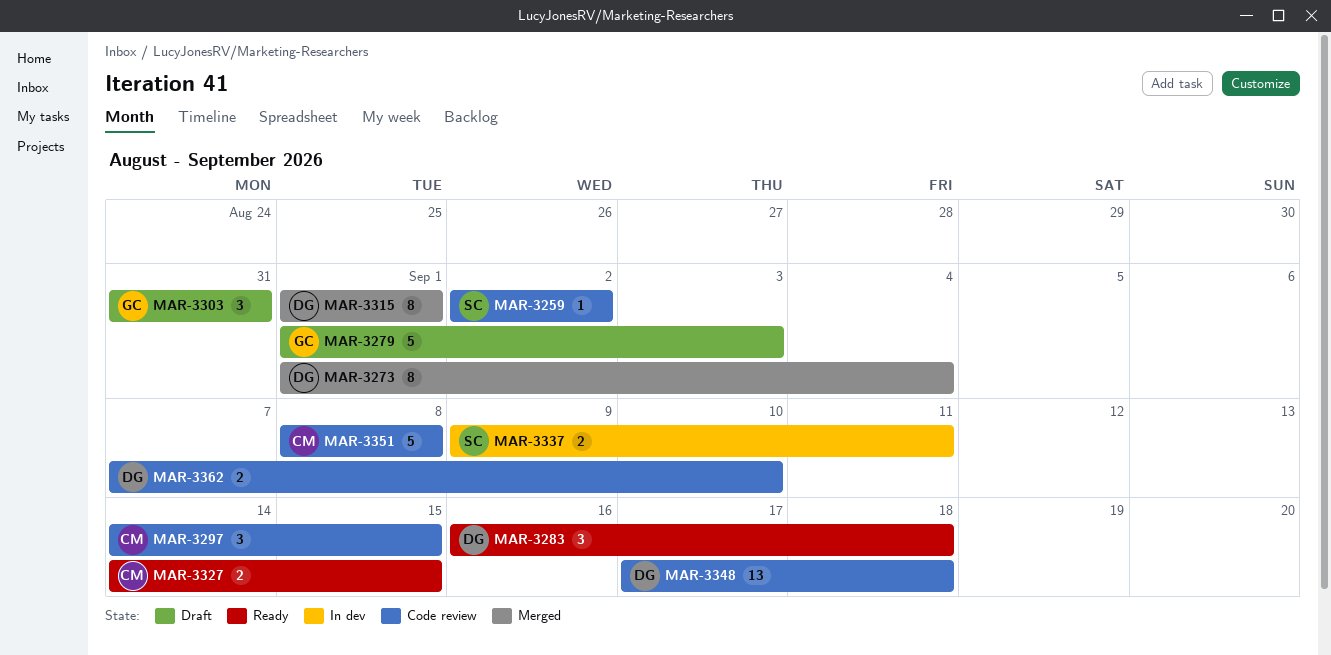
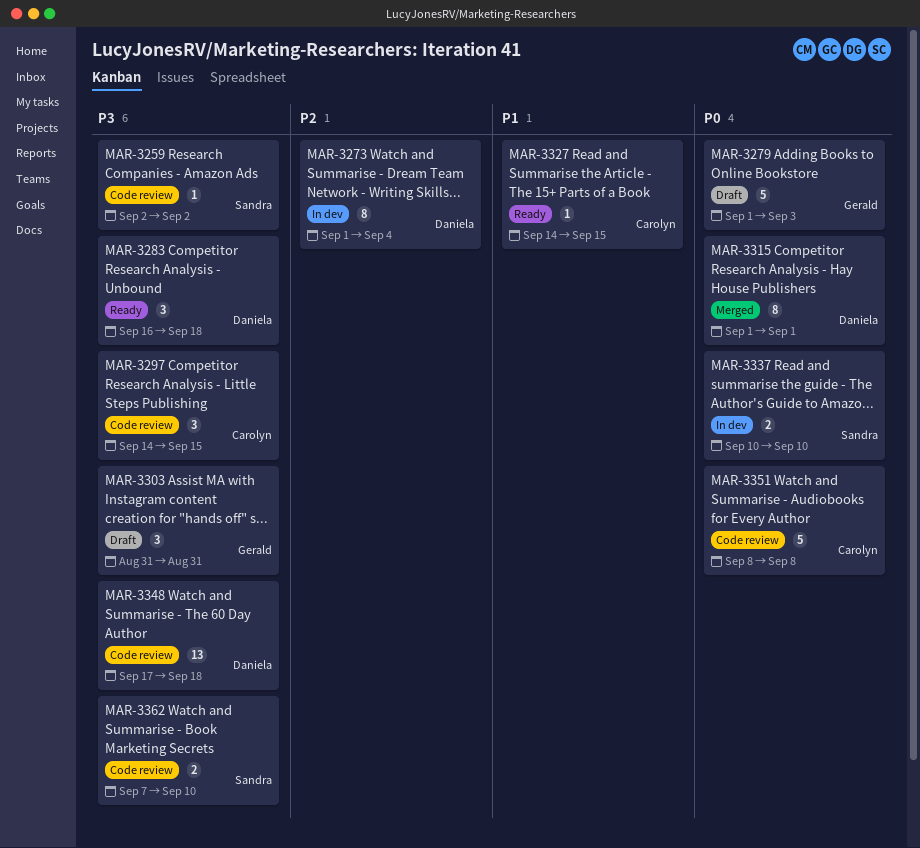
MAR-3273, status: Merged -> In dev
MAR-3327, estimate: 2 -> 1
MAR-3337, start: Sep 9 -> Sep 10
MAR-3337, due: Sep 11 -> Sep 10
MAR-3362, owner: Daniela -> Sandra

